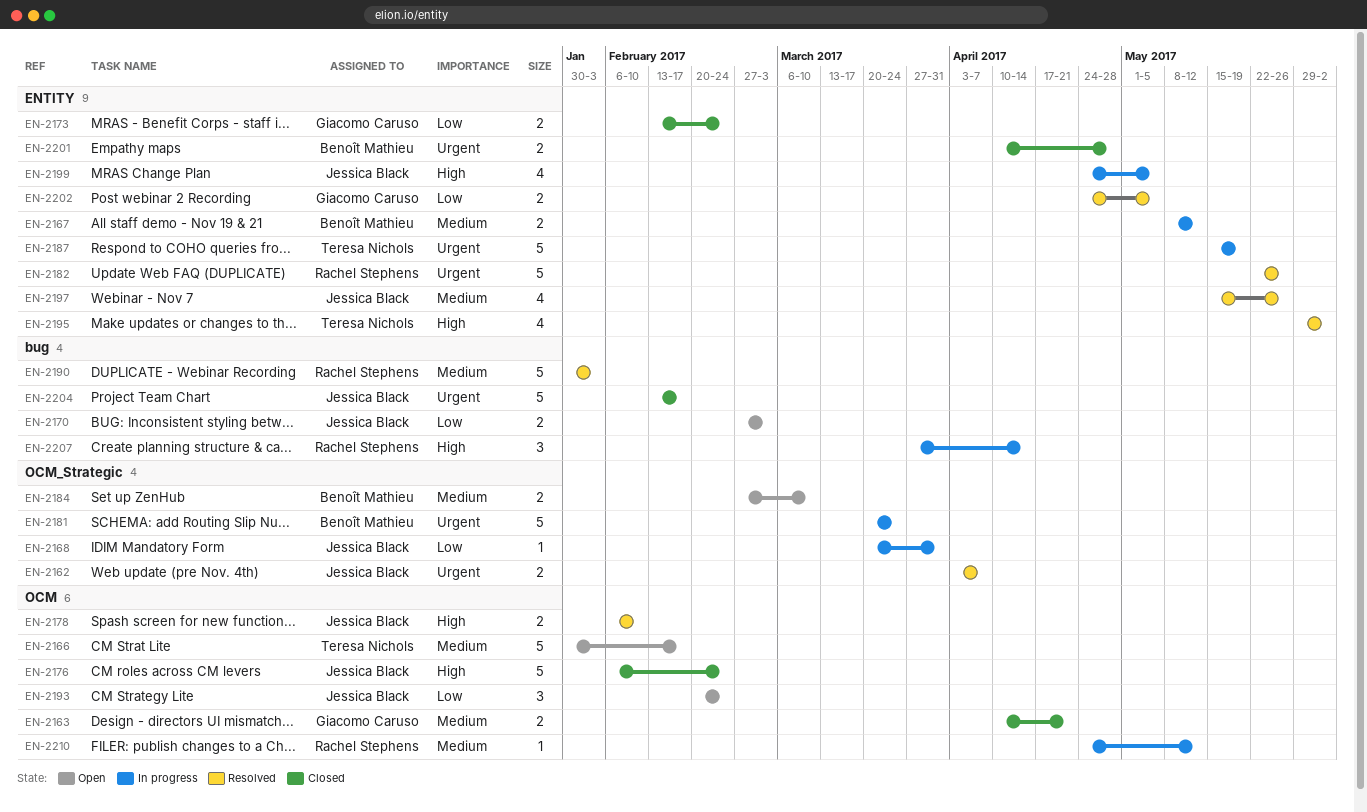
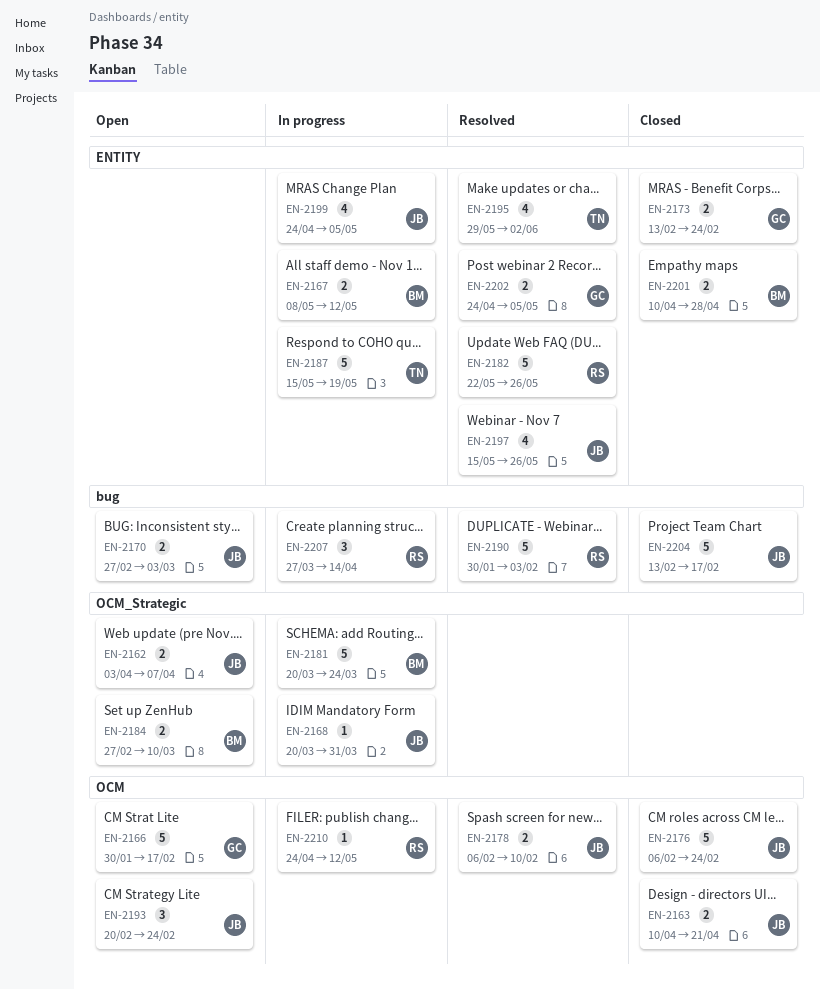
EN-2162, status: Resolved -> Open
EN-2163, owner: Giacomo Caruso -> Jessica Black
EN-2166, owner: Teresa Nichols -> Giacomo Caruso

